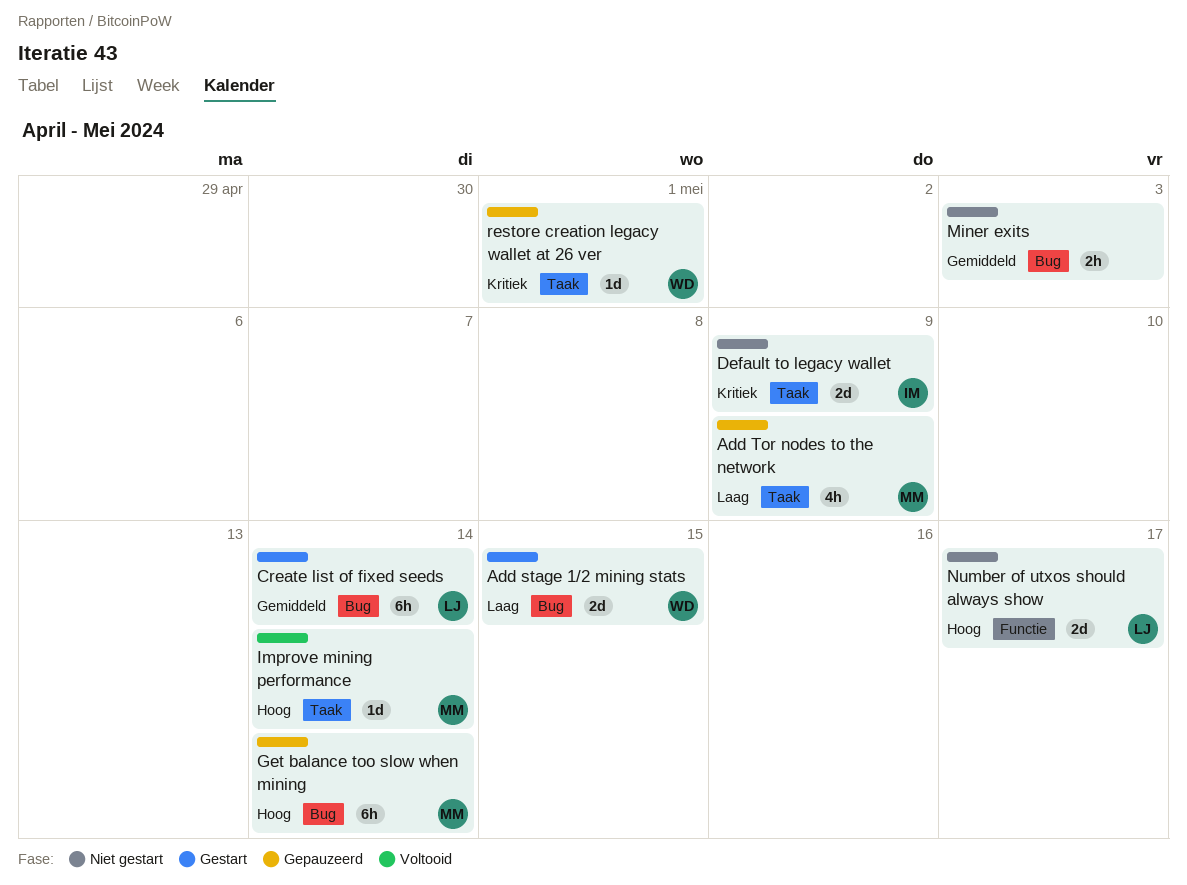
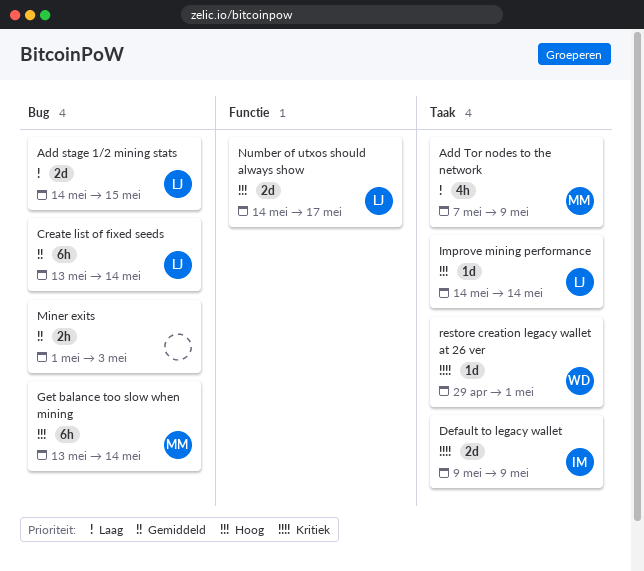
Add stage 1/2 mining stats, owner: WD -> LJ
Improve mining performance, owner: MM -> LJ

